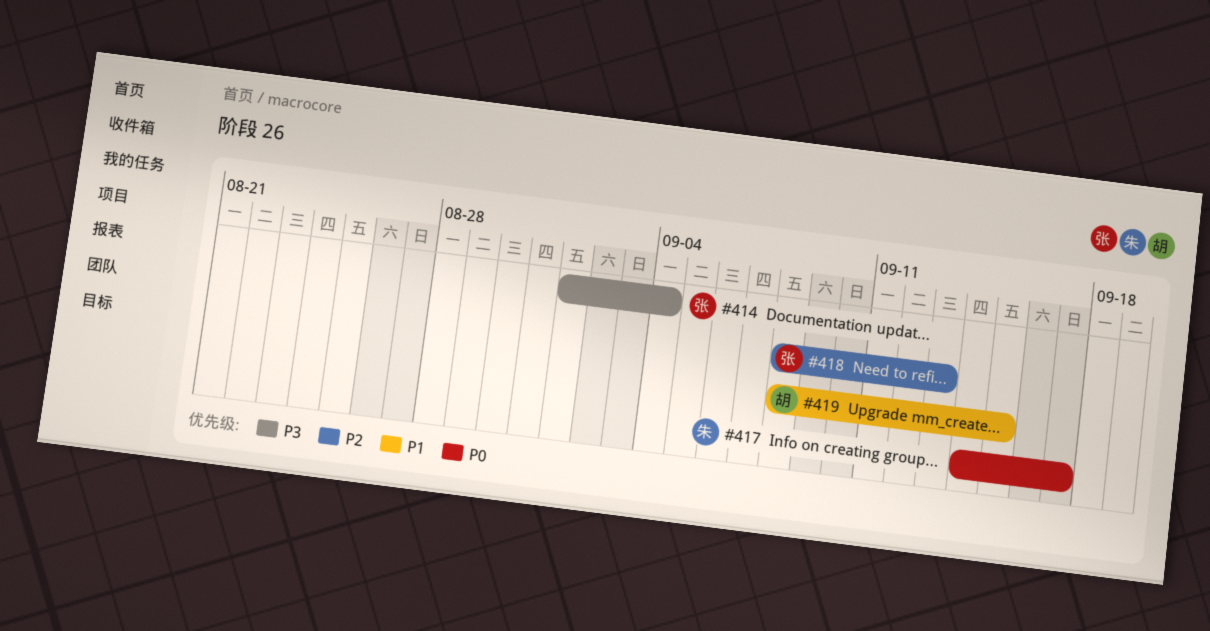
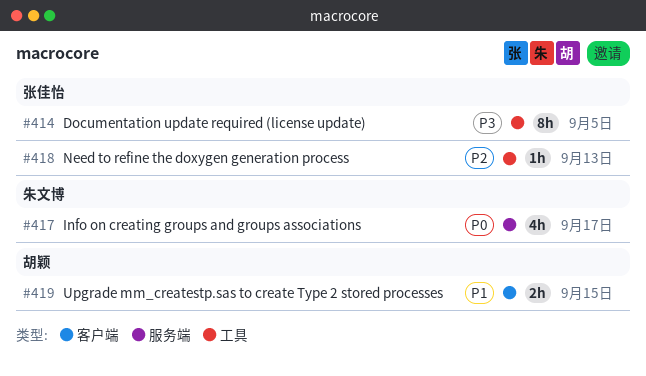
#414, due: Sep 4 -> Sep 5

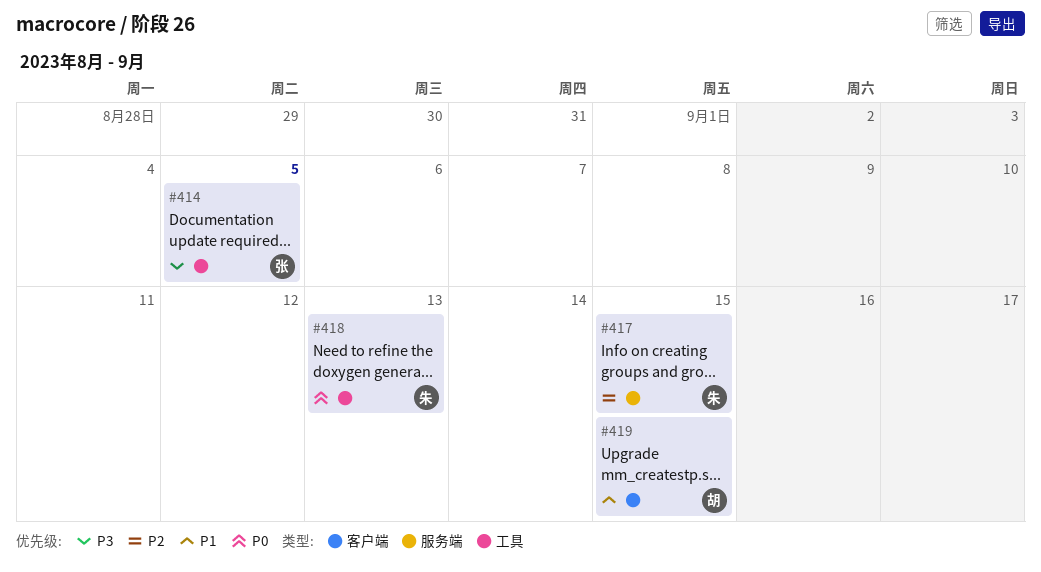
#417, priority: P0 -> P2
#417, due: Sep 17 -> Sep 15
#418, owner: 张佳怡 -> 朱文博
#418, priority: P2 -> P0

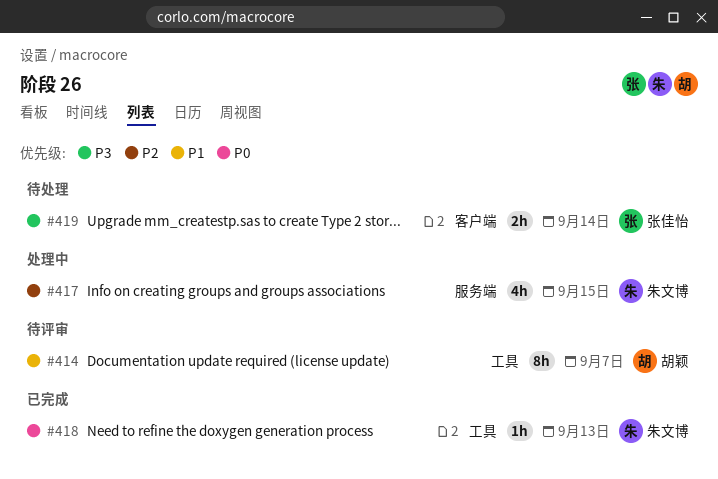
#414, owner: 张佳怡 -> 胡颖
#414, priority: P3 -> P1
#414, due: Sep 5 -> Sep 7
#419, owner: 胡颖 -> 张佳怡
#419, priority: P1 -> P3
#419, due: Sep 15 -> Sep 14

